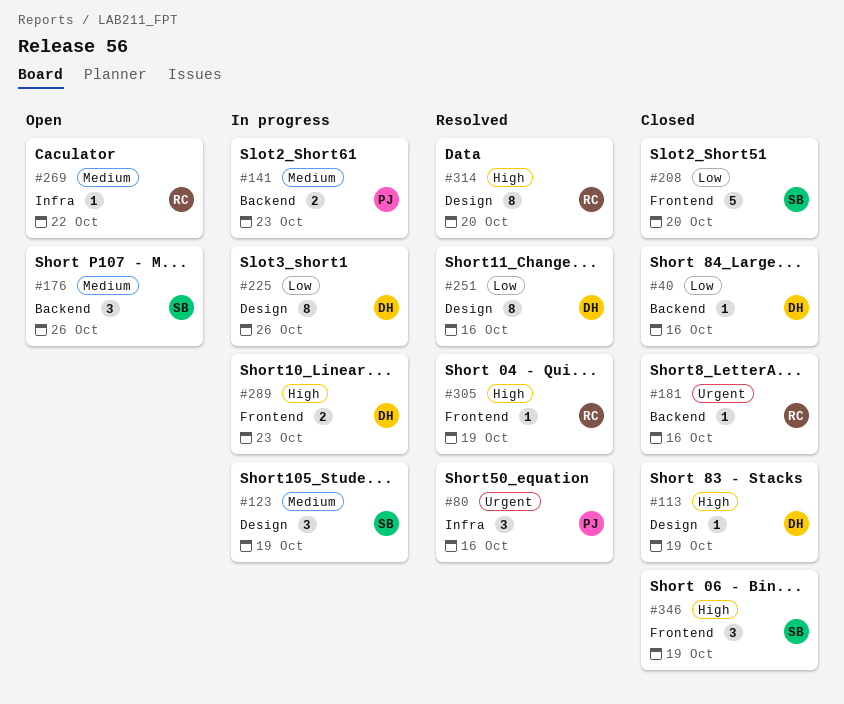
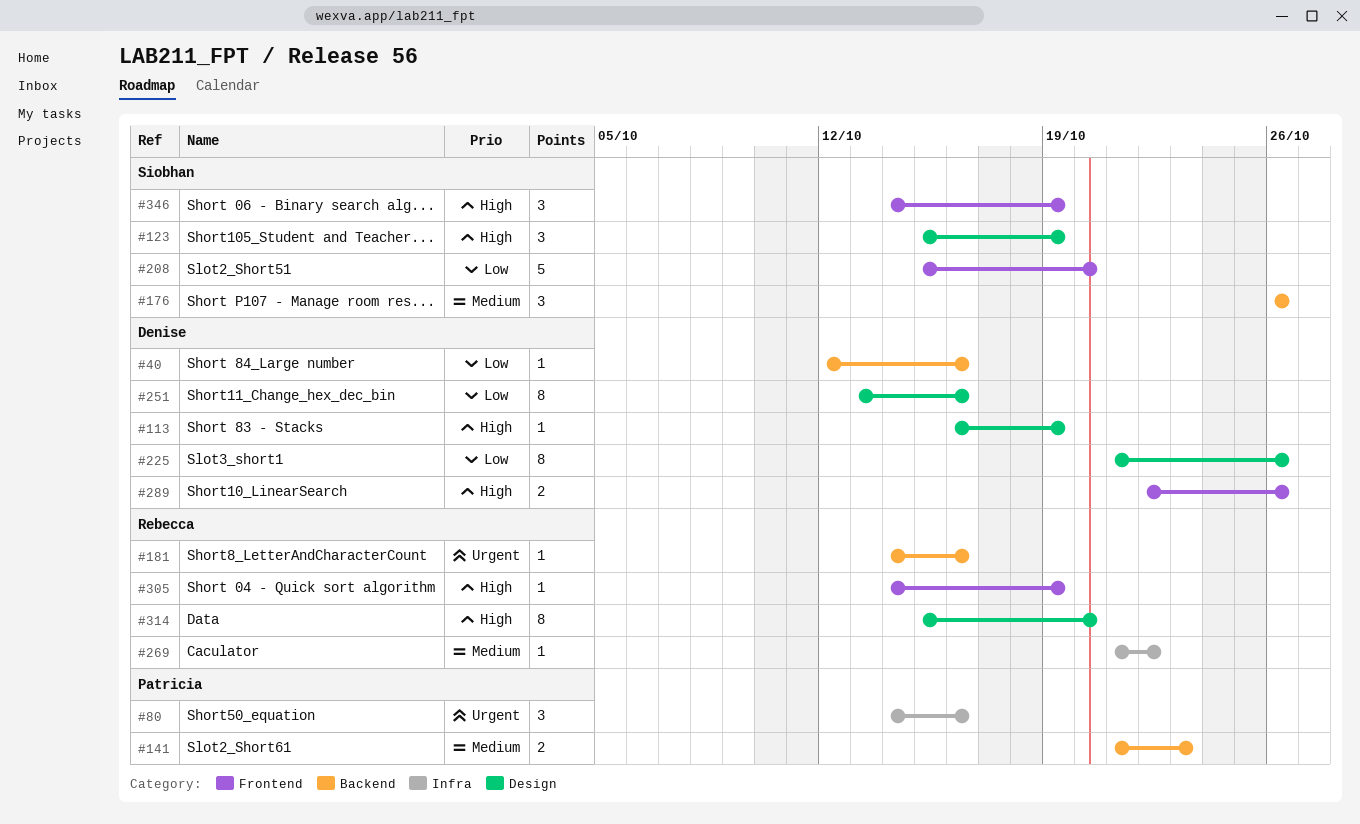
#123, priority: Medium -> High
#289, due: Oct 23 -> Oct 26

